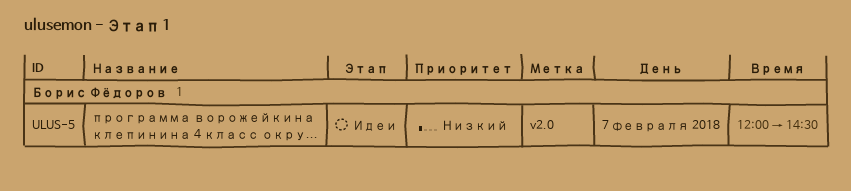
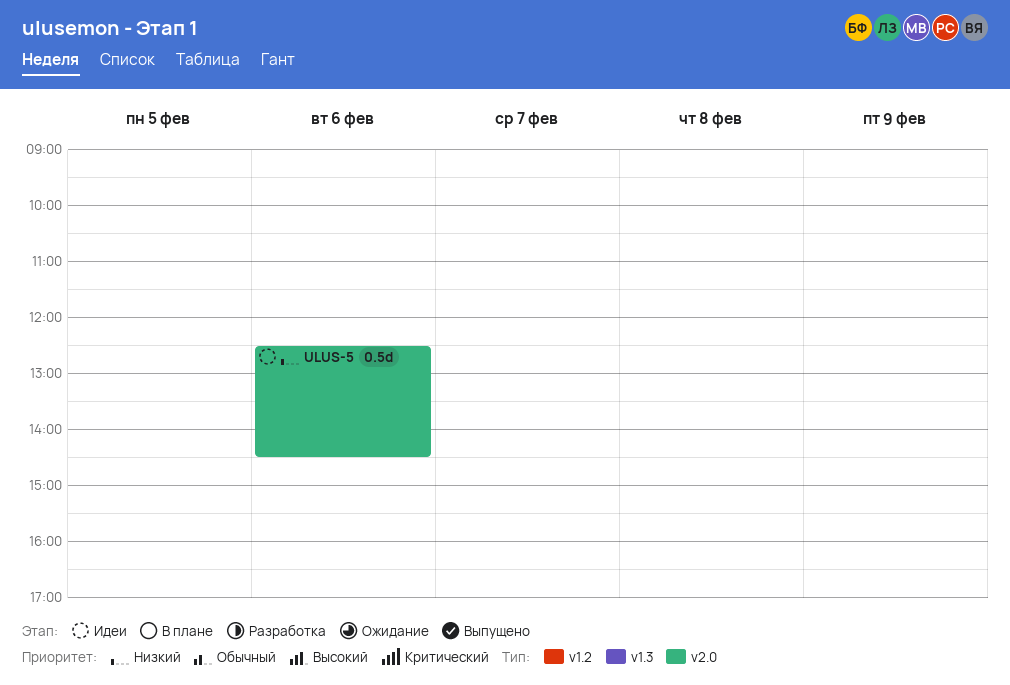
ULUS-5, day: Feb 7 -> Feb 6
ULUS-5, begins: 12:00 -> 12:30

